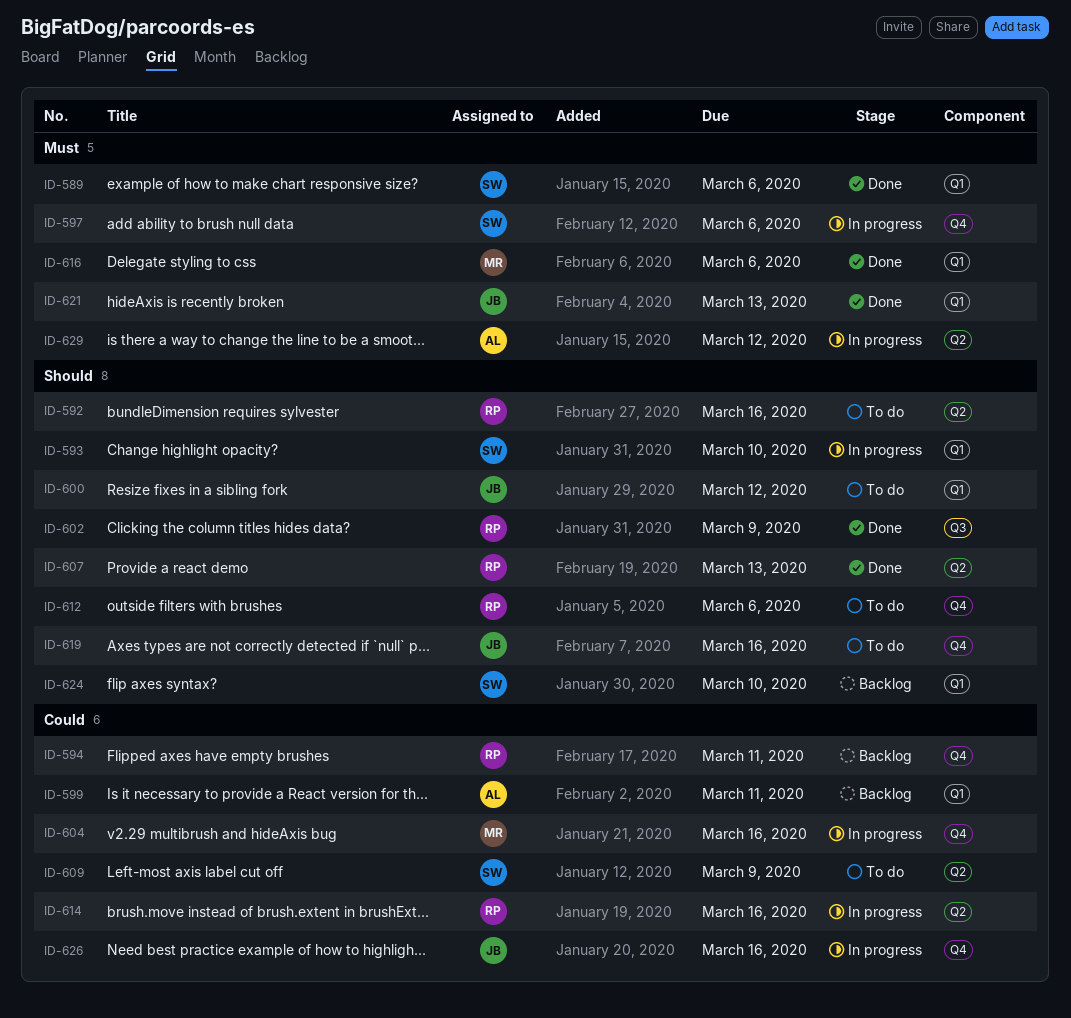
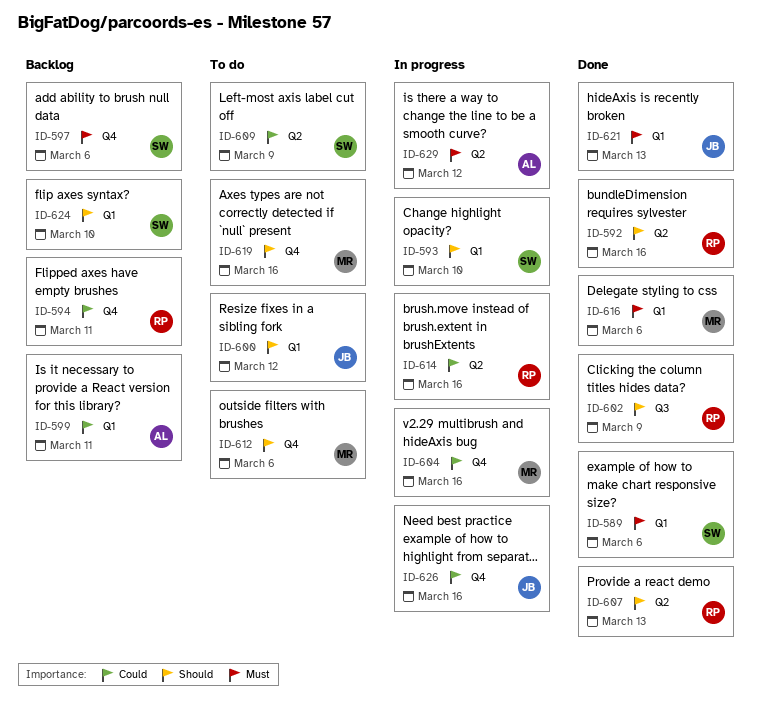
ID-592, status: To do -> Done
ID-597, status: In progress -> Backlog
ID-612, owner: RP -> MR
ID-619, owner: JB -> MR

